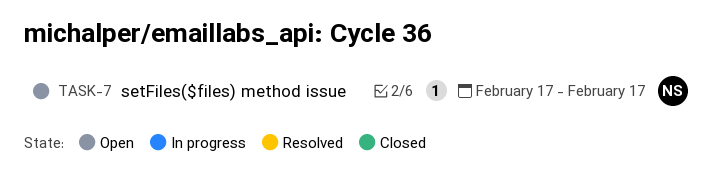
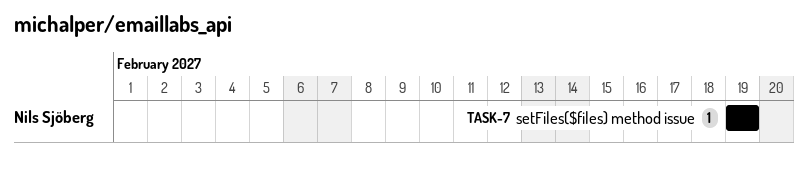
TASK-7, start: Feb 17 -> Feb 19
TASK-7, due: Feb 17 -> Feb 19

